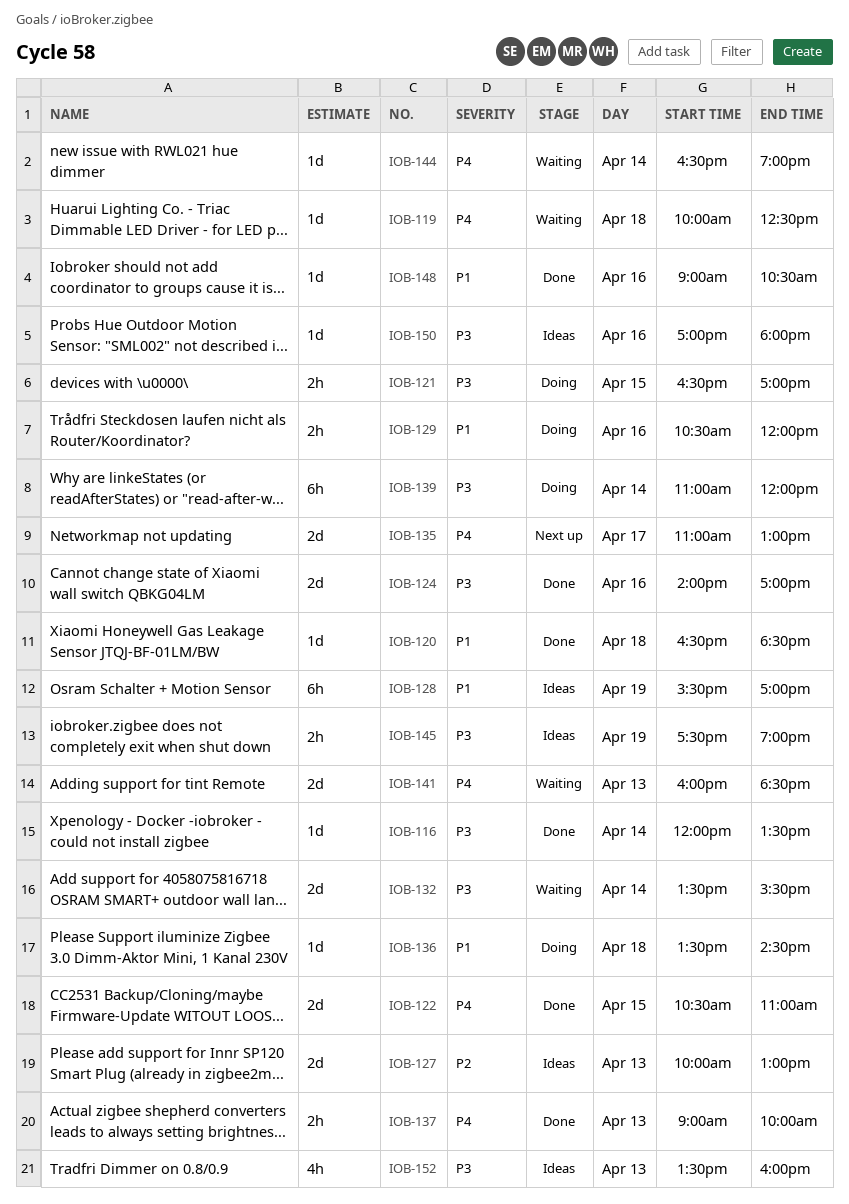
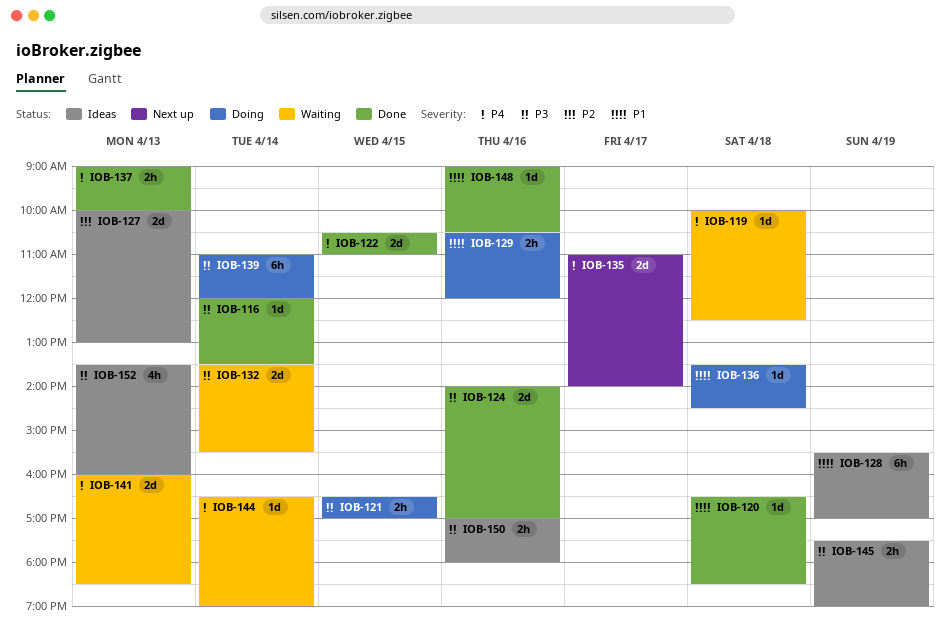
IOB-135, ends: 13:00 -> 14:00
IOB-150, estimate: 1d -> 2h

